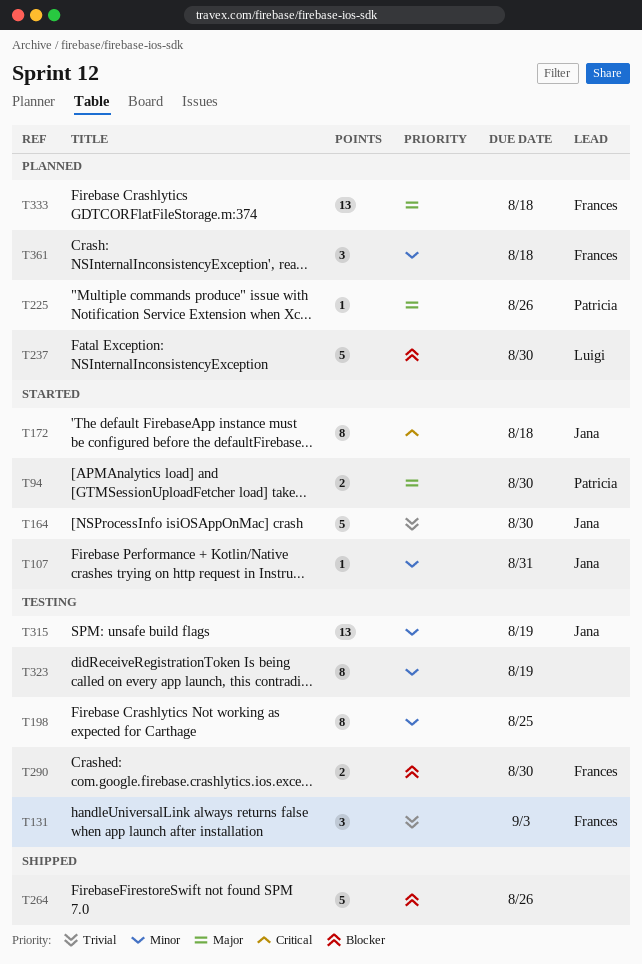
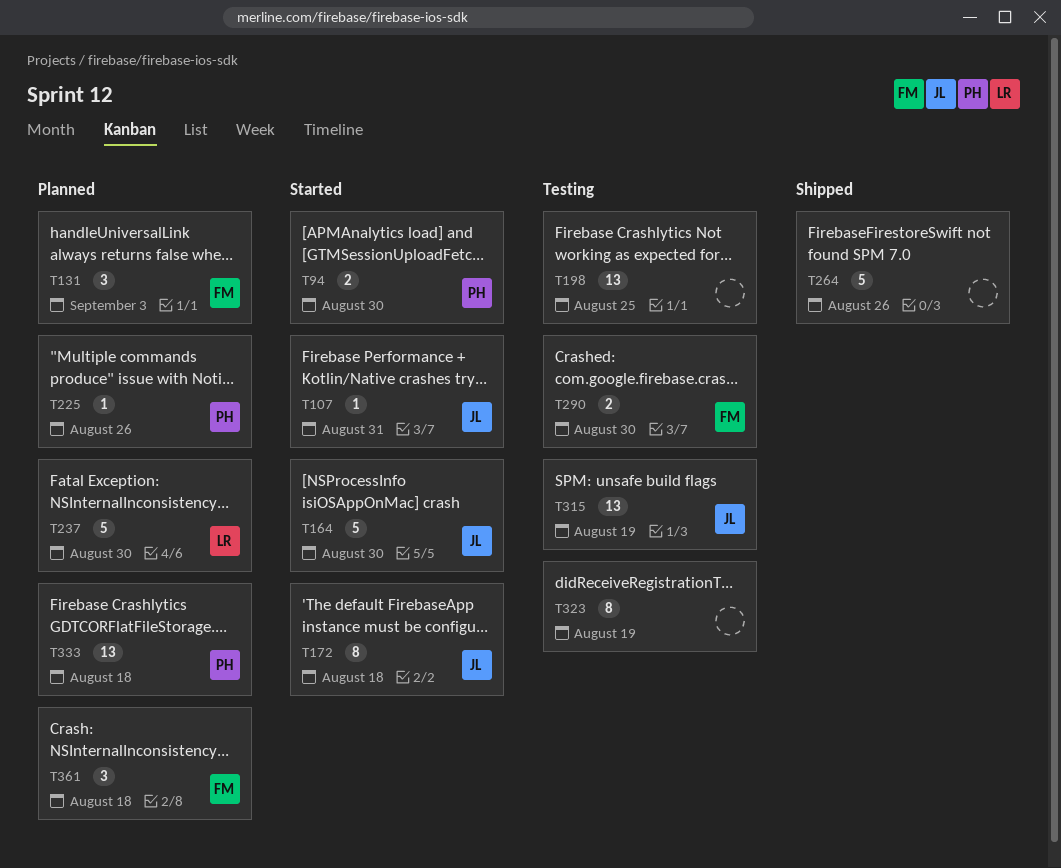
T131, status: Testing -> Planned
T198, estimate: 8 -> 13
T333, owner: Frances -> Patricia

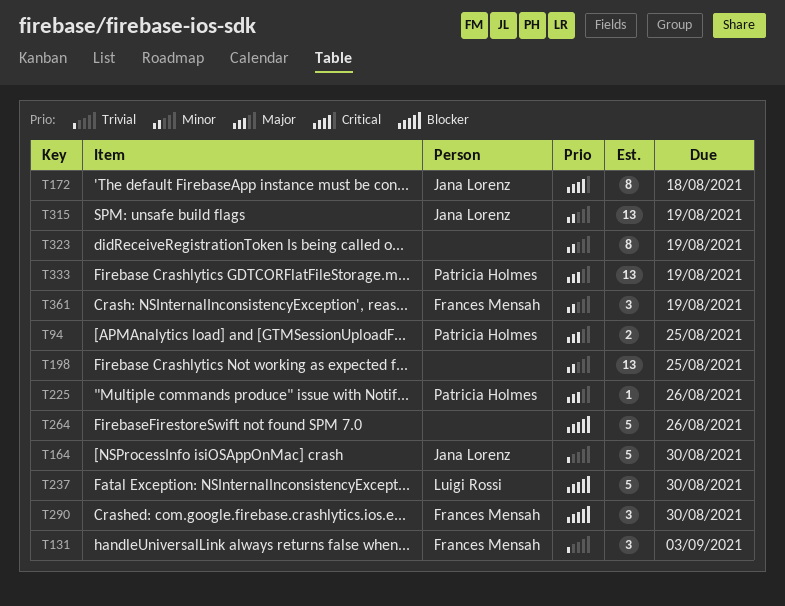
T94, due: Aug 30 -> Aug 25
T107: present -> none
T290, estimate: 2 -> 3
T333, due: Aug 18 -> Aug 19
T361, due: Aug 18 -> Aug 19

